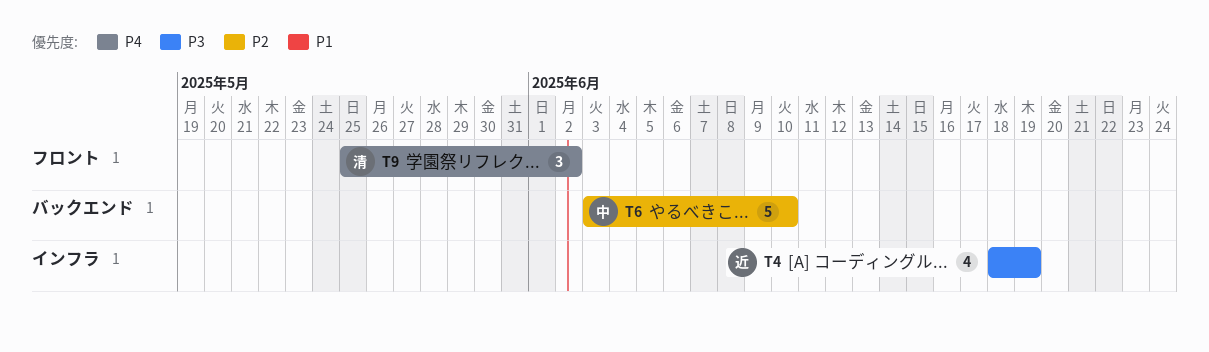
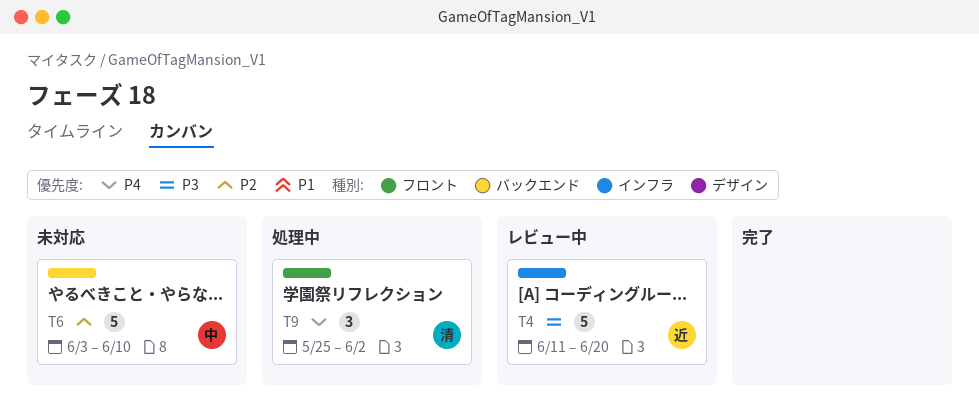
T4, estimate: 4 -> 5
T4, start: Jun 18 -> Jun 11
T4, due: Jun 19 -> Jun 20

